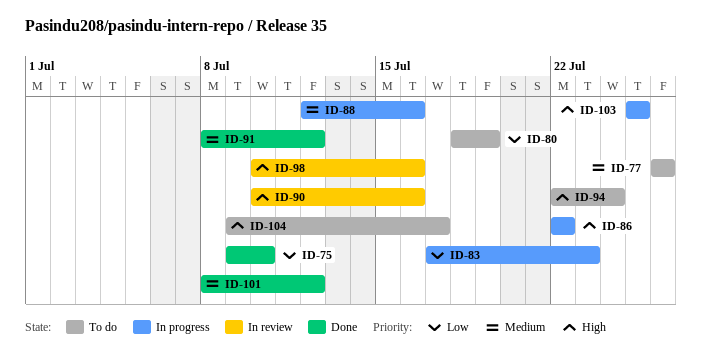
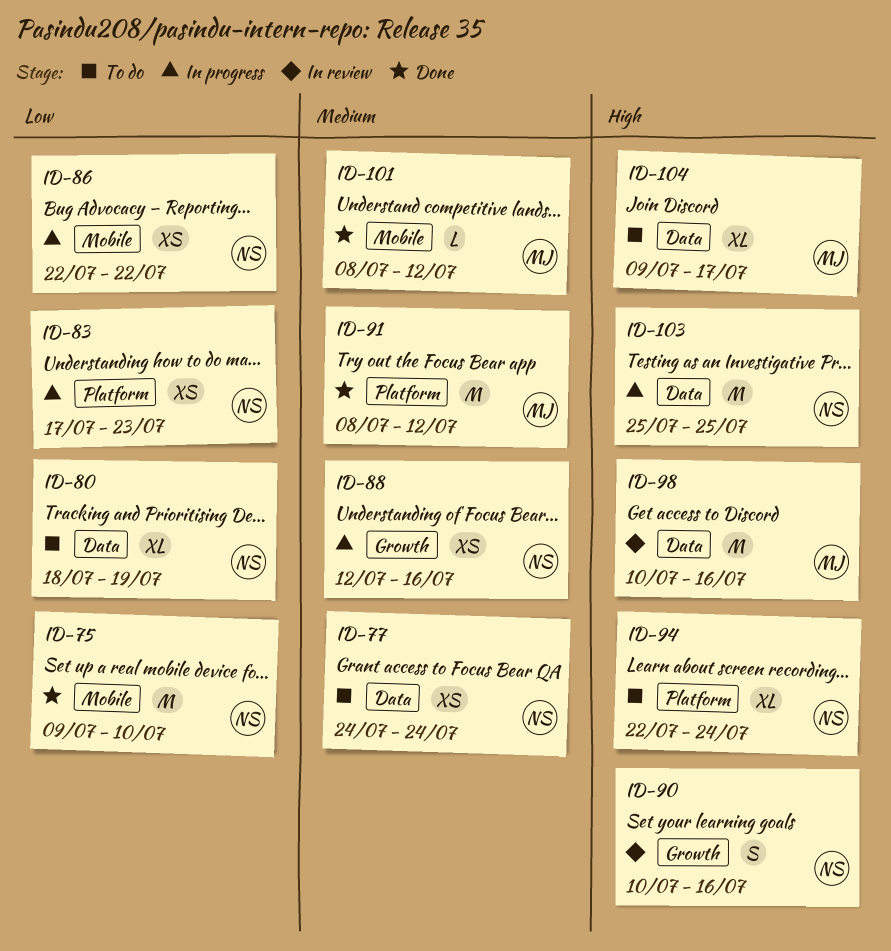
ID-77, start: Jul 26 -> Jul 24
ID-77, due: Jul 26 -> Jul 24
ID-86, priority: High -> Low

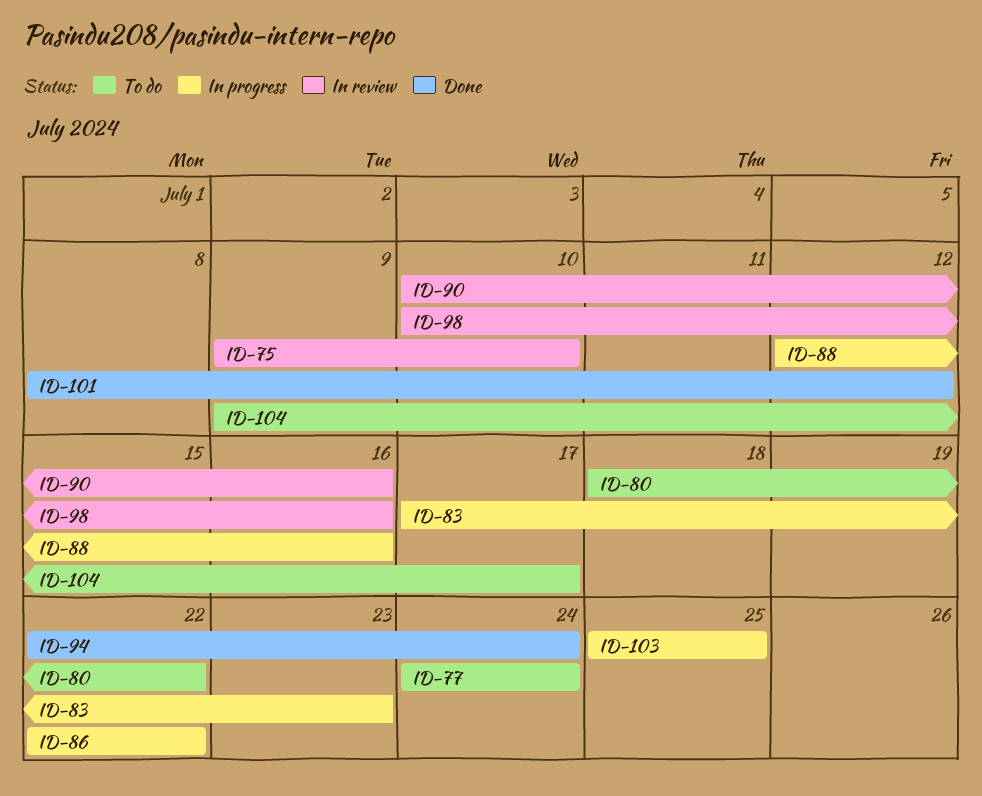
ID-75, status: Done -> In review
ID-80, due: Jul 19 -> Jul 22
ID-91: present -> none
ID-94, status: To do -> Done

